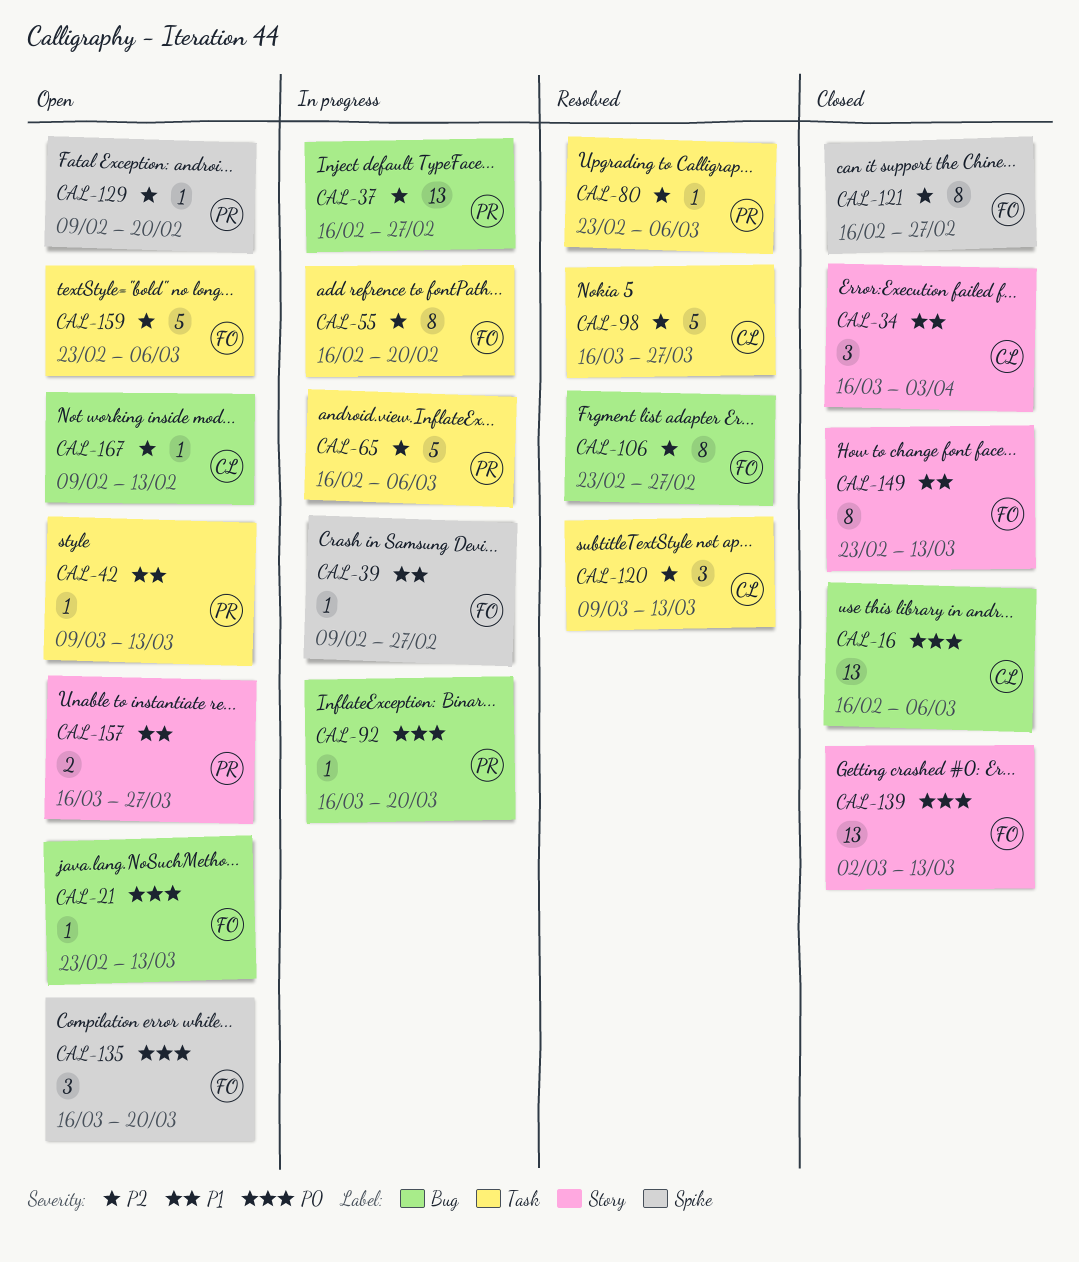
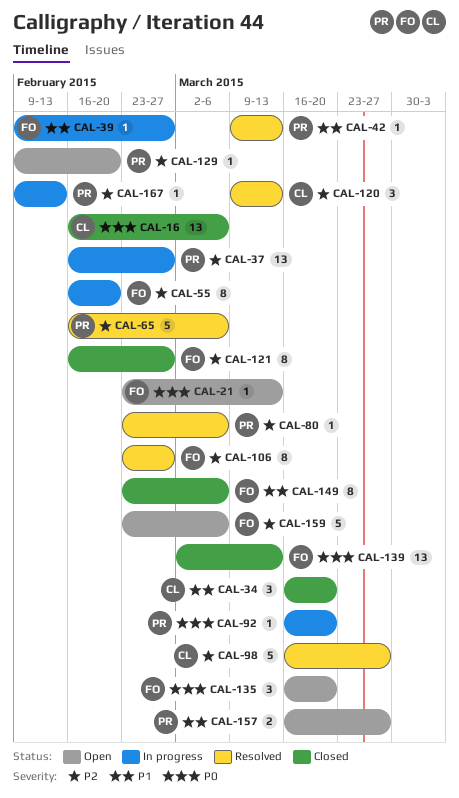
CAL-34, due: Apr 3 -> Mar 20
CAL-42, status: Open -> Resolved
CAL-65, status: In progress -> Resolved
CAL-149, due: Mar 13 -> Mar 6
CAL-167, status: Open -> In progress
CAL-167, owner: CL -> PR

